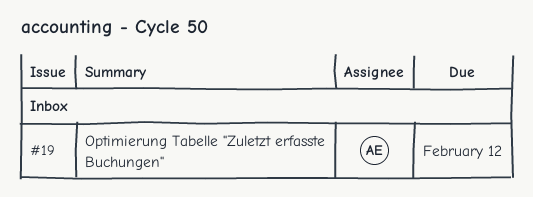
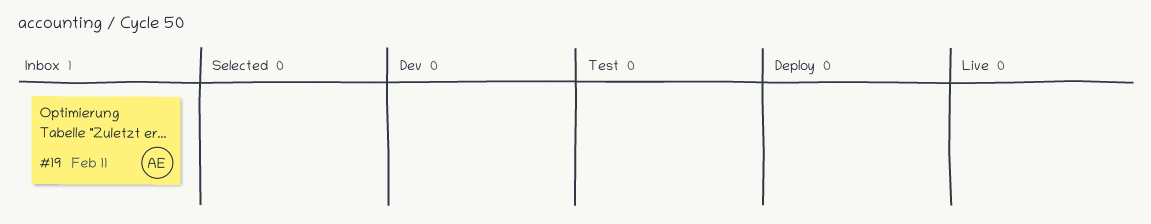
#19, due: Feb 12 -> Feb 11

